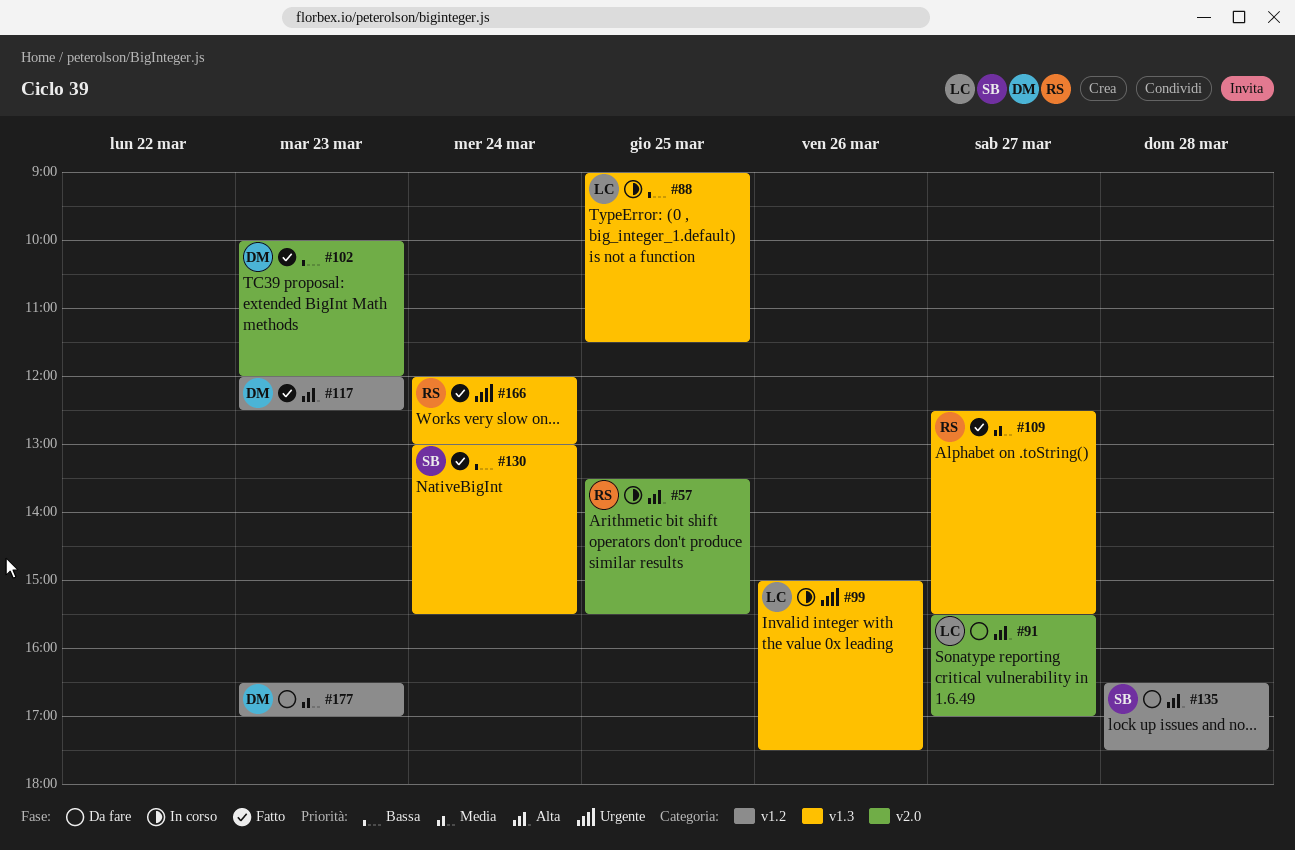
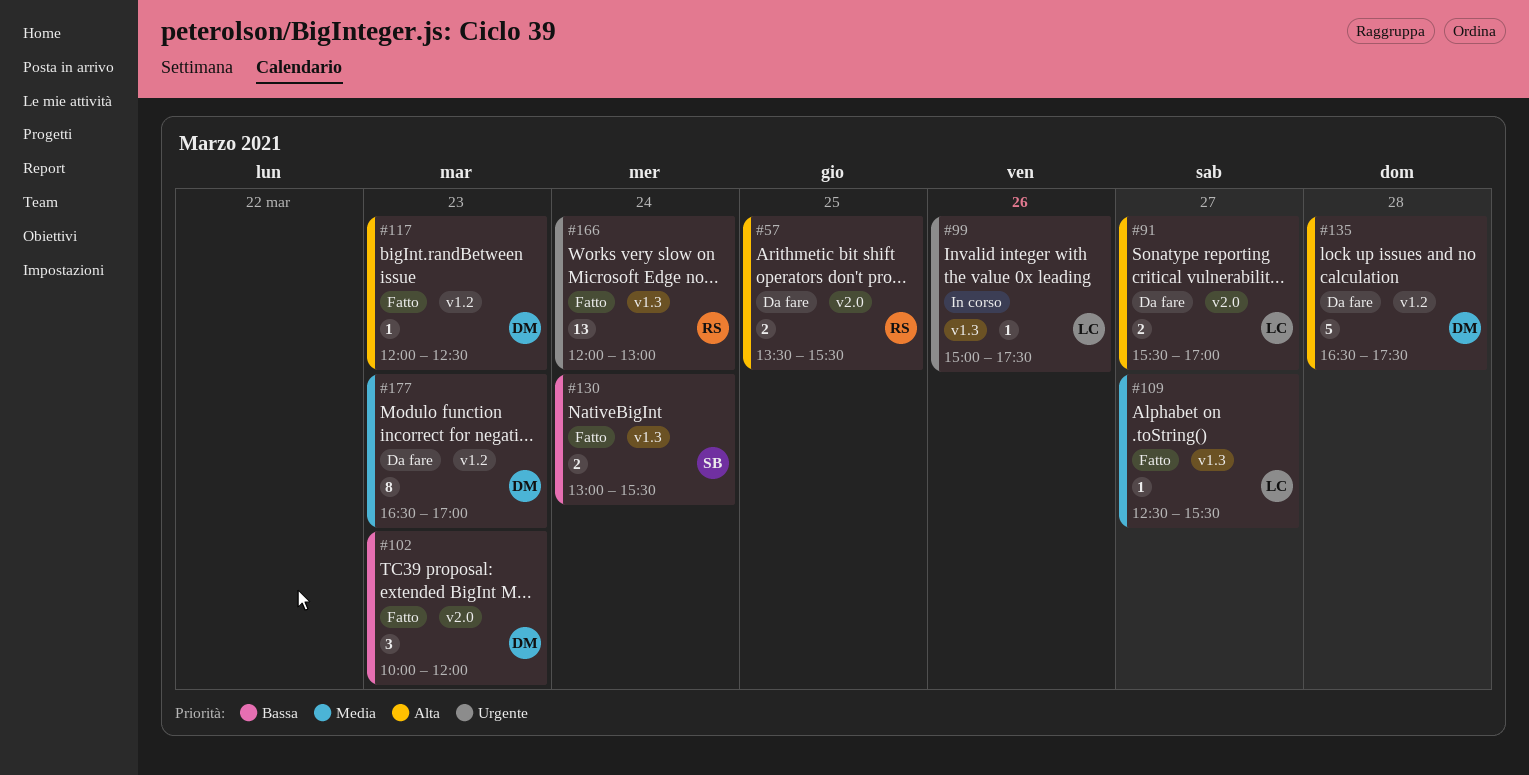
#57, status: In corso -> Da fare
#88: present -> none
#109, owner: RS -> LC
#135, owner: SB -> DM

